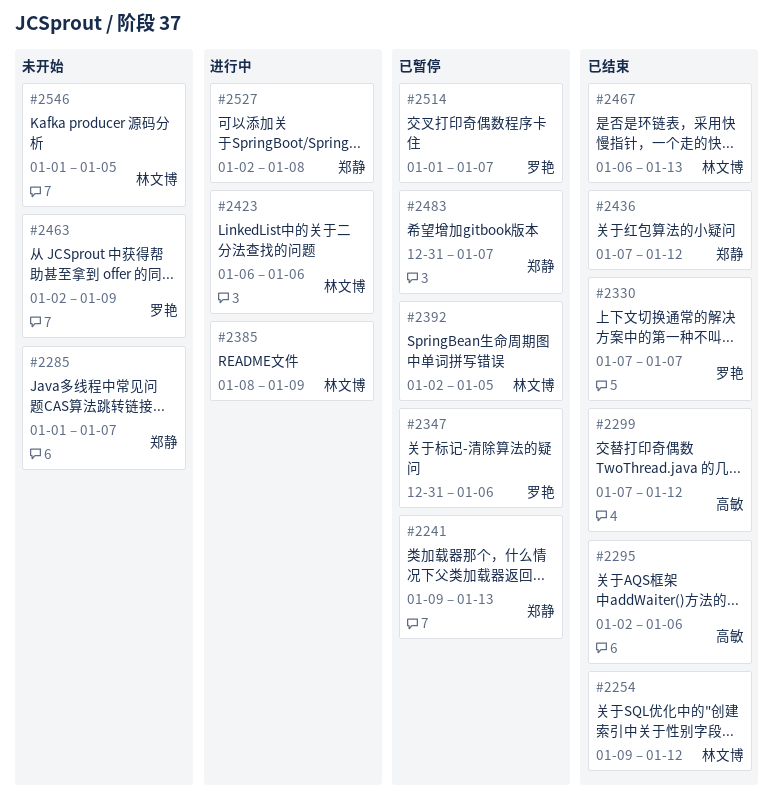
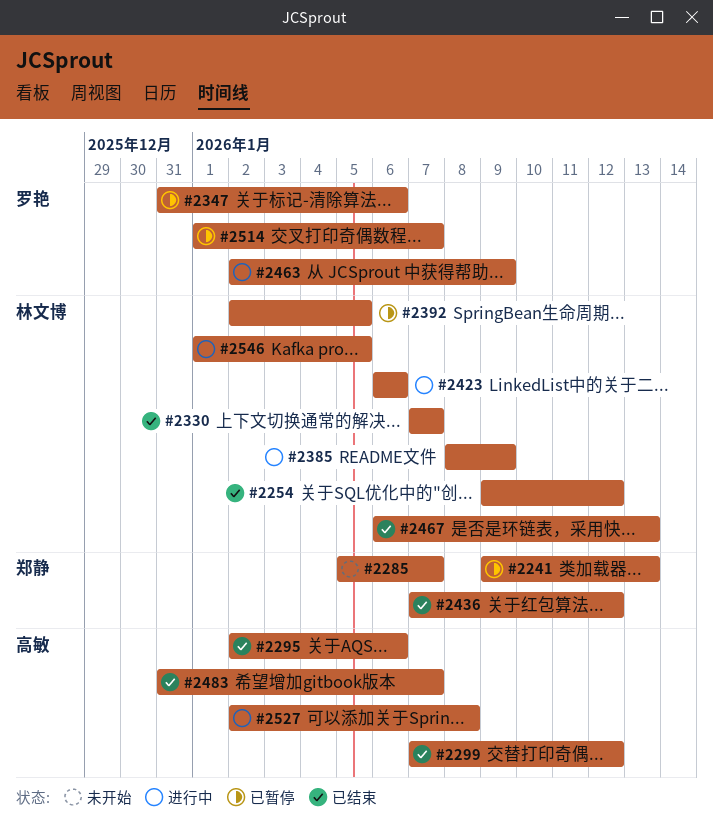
#2285, start: Jan 1 -> Jan 5
#2330, owner: 罗艳 -> 林文博
#2463, status: 未开始 -> 进行中
#2483, status: 已暂停 -> 已结束
#2483, owner: 郑静 -> 高敏
#2527, owner: 郑静 -> 高敏
#2546, status: 未开始 -> 进行中

